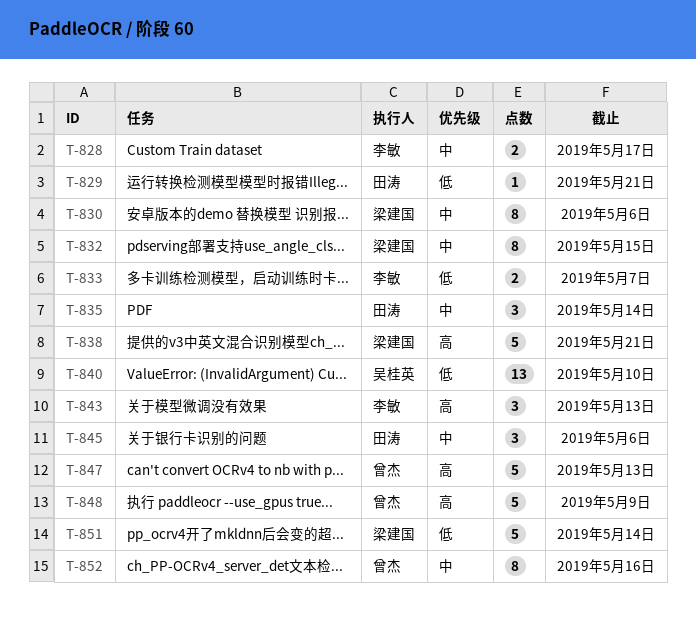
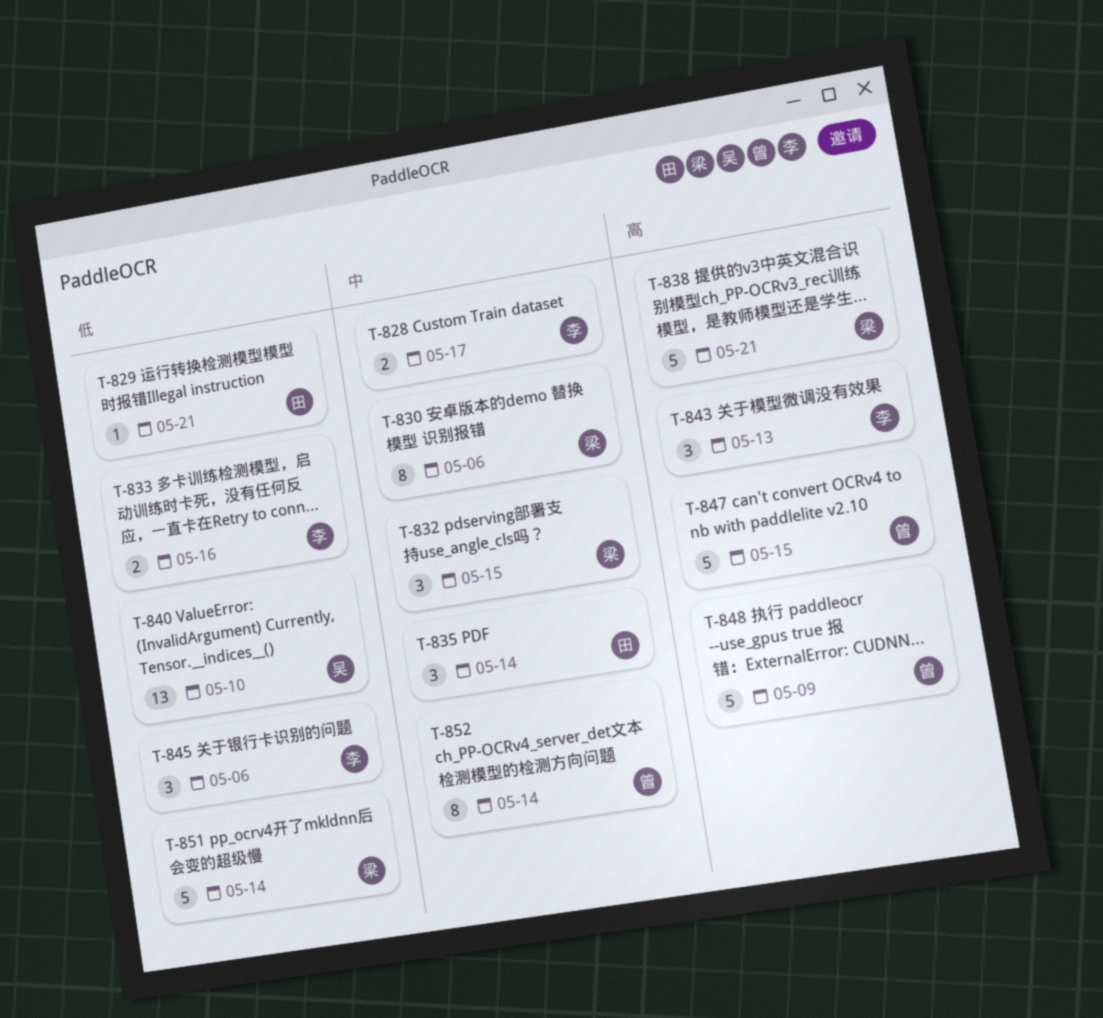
T-832, estimate: 8 -> 3
T-833, due: May 7 -> May 16
T-845, owner: 田涛 -> 李敏
T-845, priority: 中 -> 低
T-847, due: May 13 -> May 15
T-852, due: May 16 -> May 14

